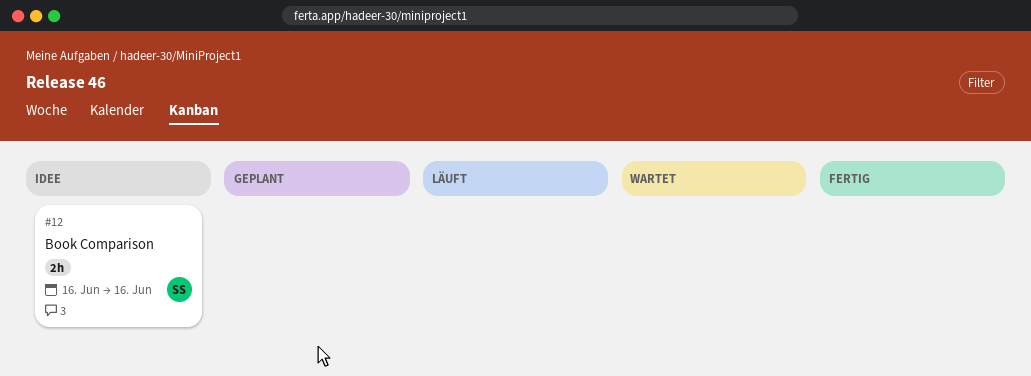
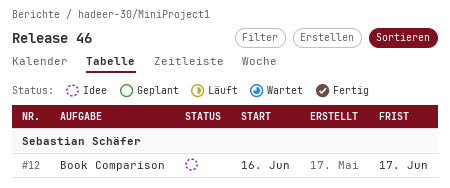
#12, due: Jun 16 -> Jun 17

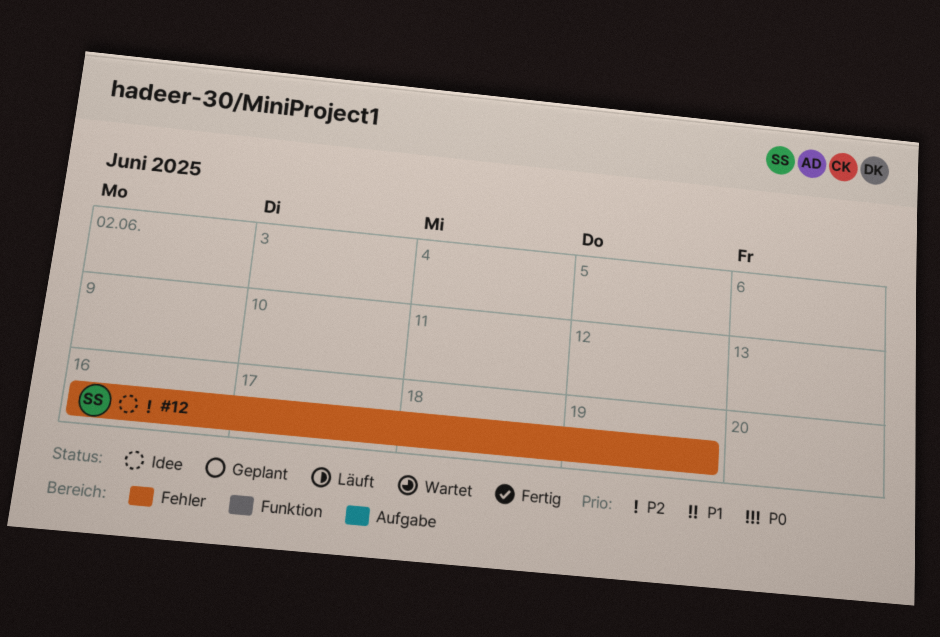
#12, due: Jun 17 -> Jun 19

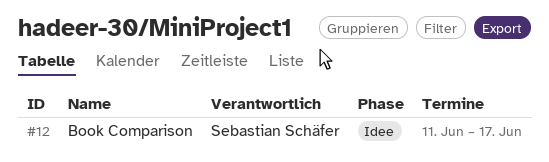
#12, start: Jun 16 -> Jun 11
#12, due: Jun 19 -> Jun 17

